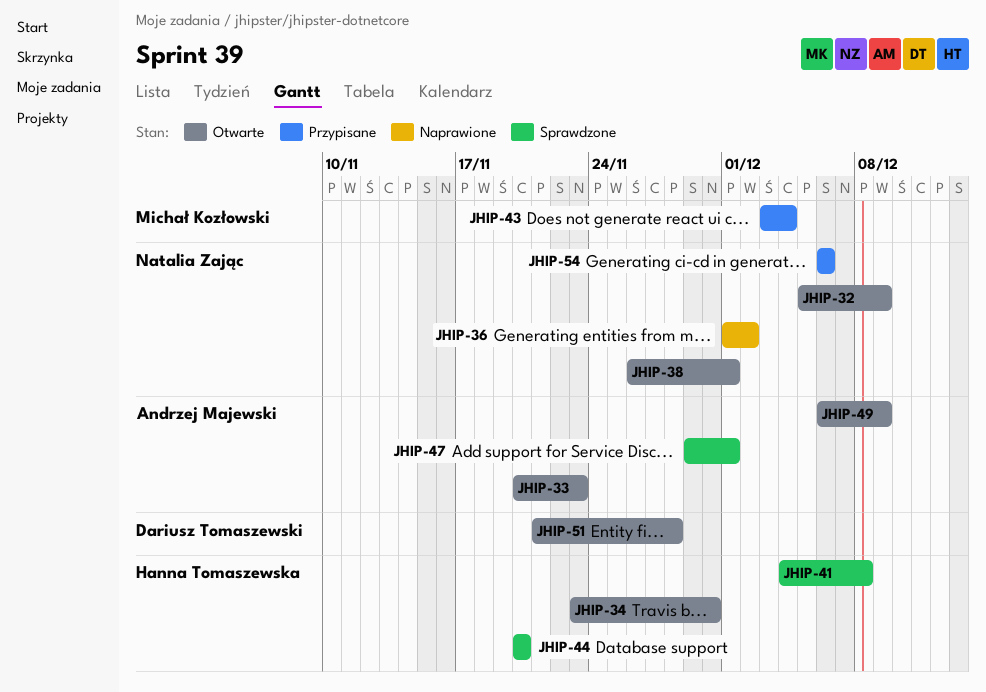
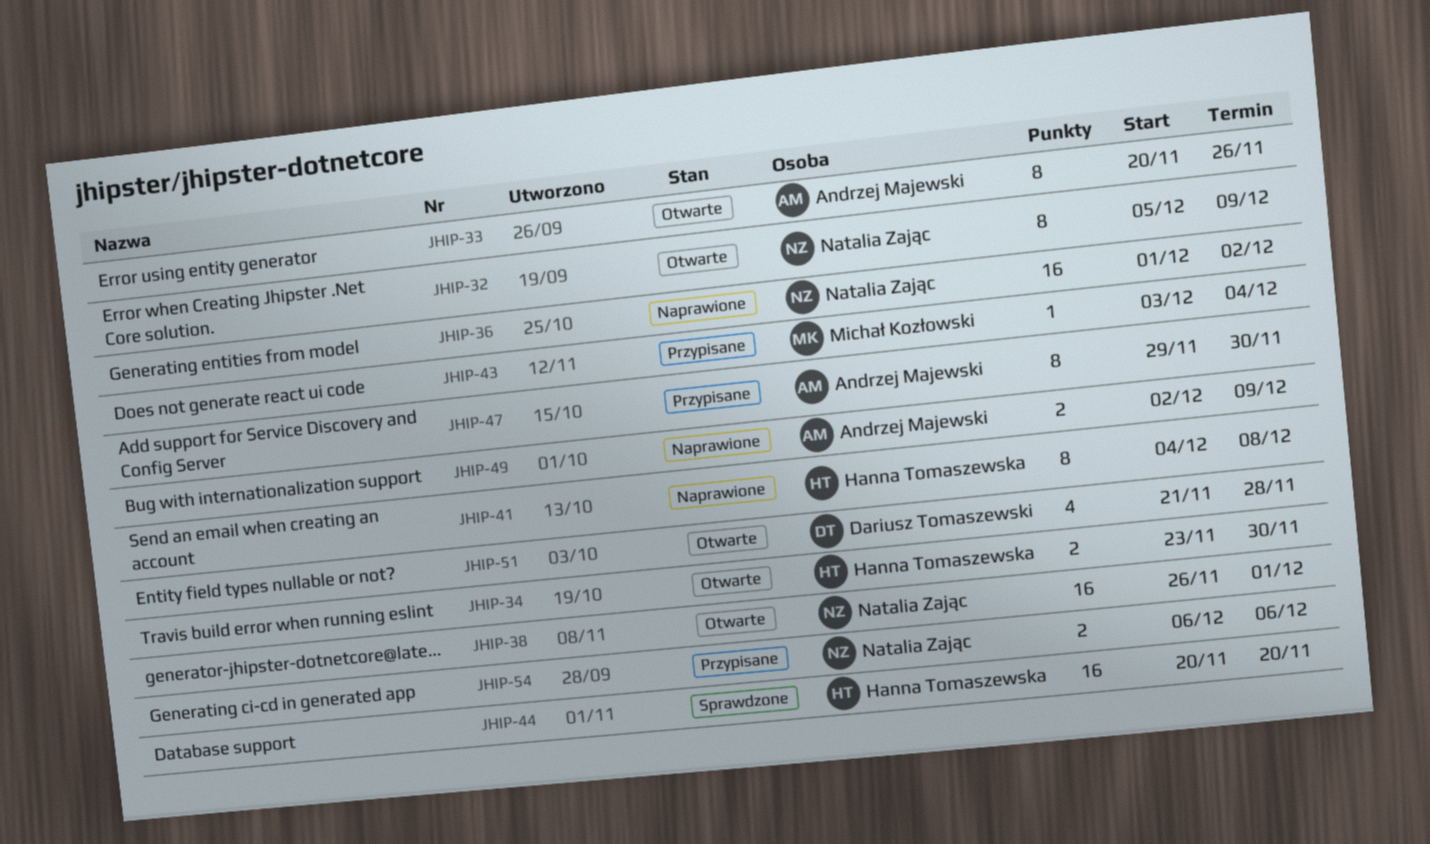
JHIP-33, due: Nov 23 -> Nov 26
JHIP-41, status: Sprawdzone -> Naprawione
JHIP-47, status: Sprawdzone -> Przypisane
JHIP-47, due: Dec 1 -> Nov 30
JHIP-49, status: Otwarte -> Naprawione
JHIP-49, start: Dec 6 -> Dec 2

